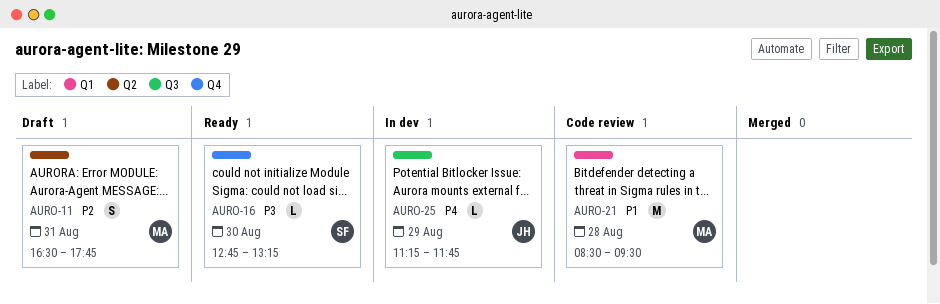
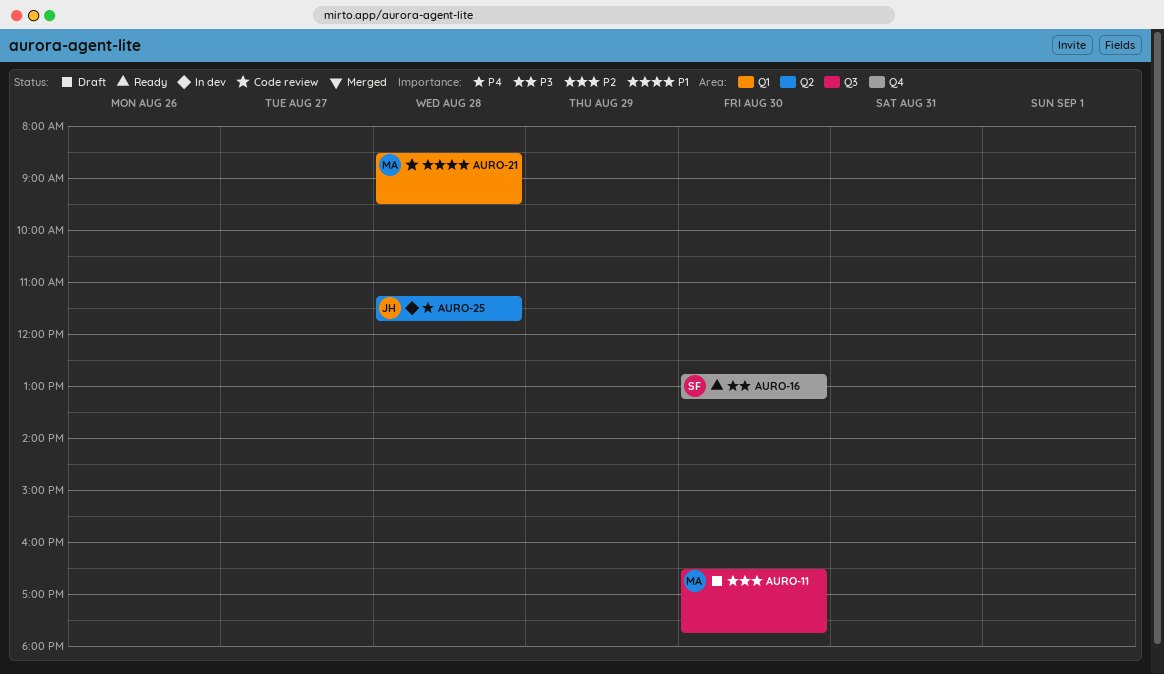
AURO-11, label: Q2 -> Q3
AURO-11, day: Aug 31 -> Aug 30
AURO-25, label: Q3 -> Q2
AURO-25, day: Aug 29 -> Aug 28

